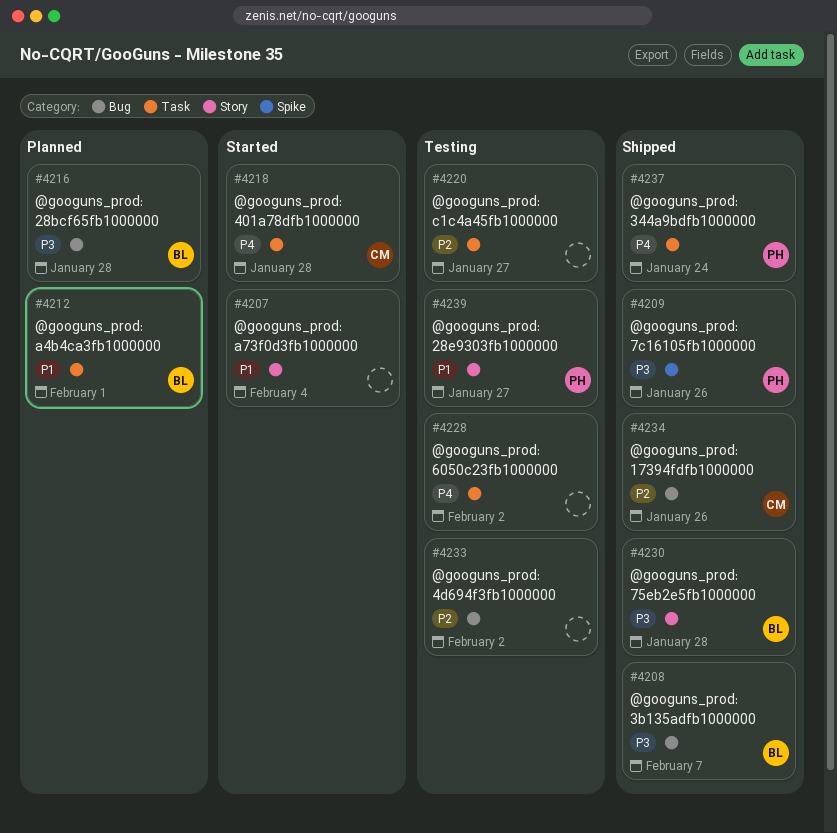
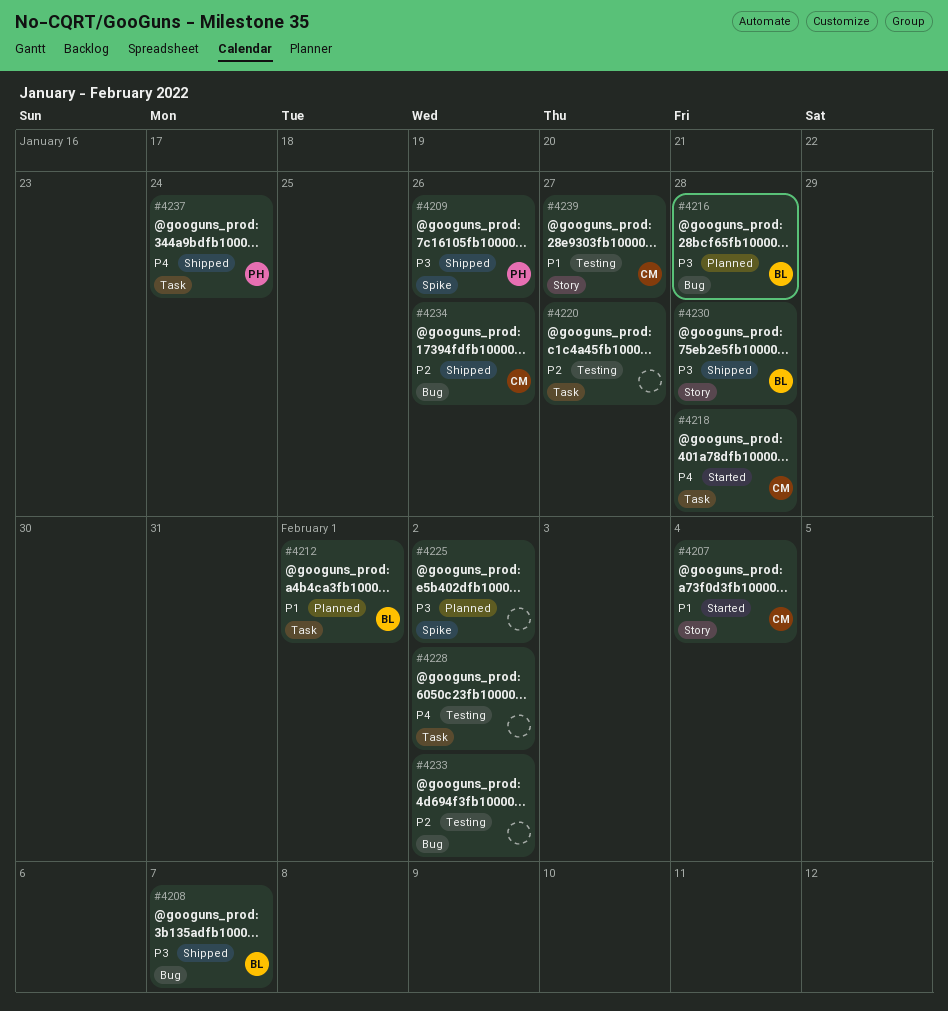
#4207, owner: none -> CM
#4225: none -> present
#4239, owner: PH -> CM

